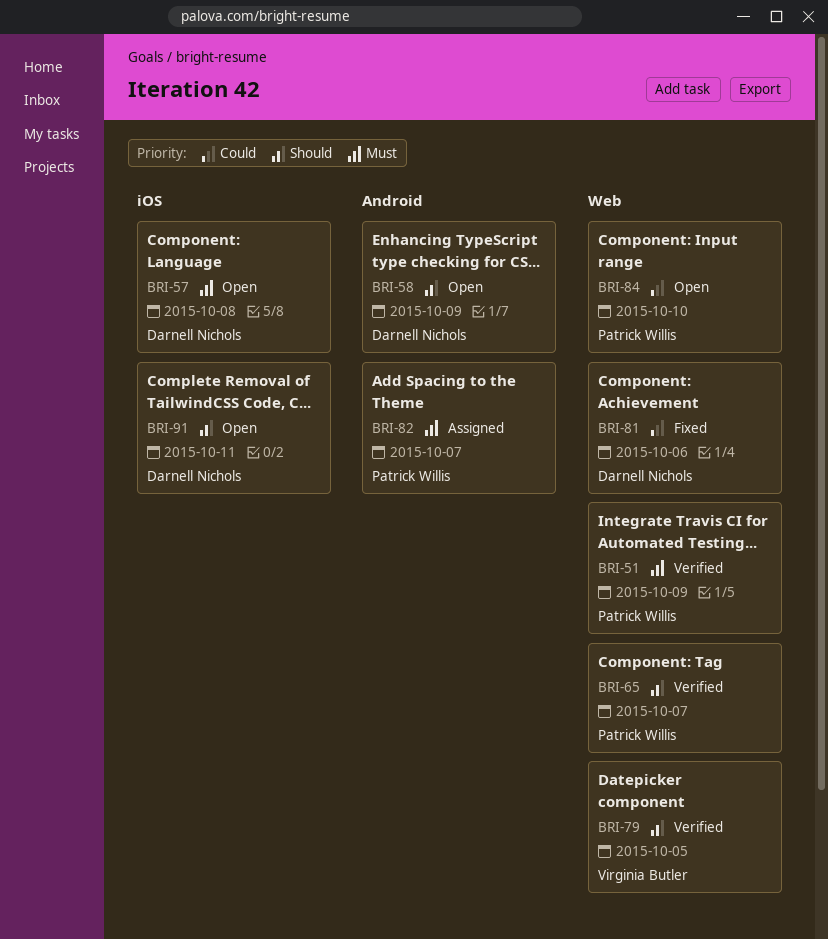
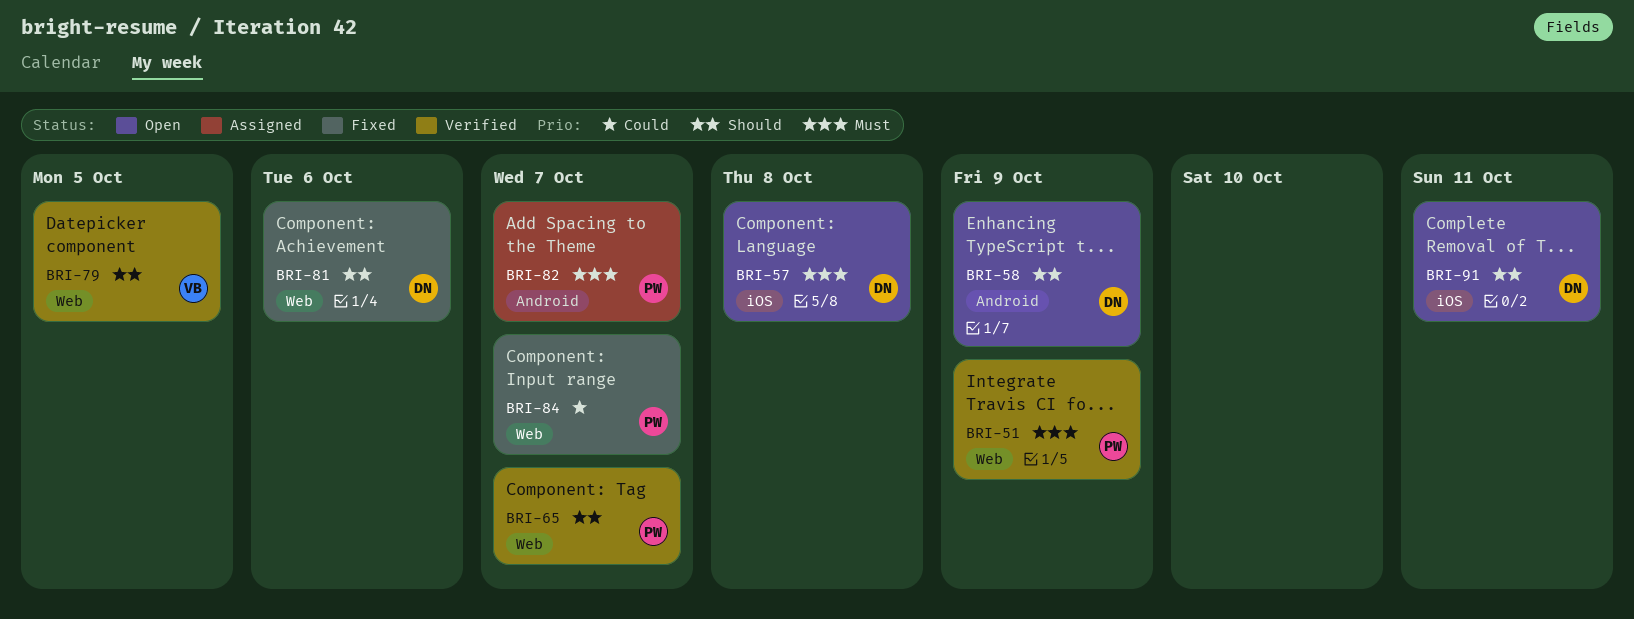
BRI-81, priority: Could -> Should
BRI-84, status: Open -> Fixed
BRI-84, due: Oct 10 -> Oct 7

